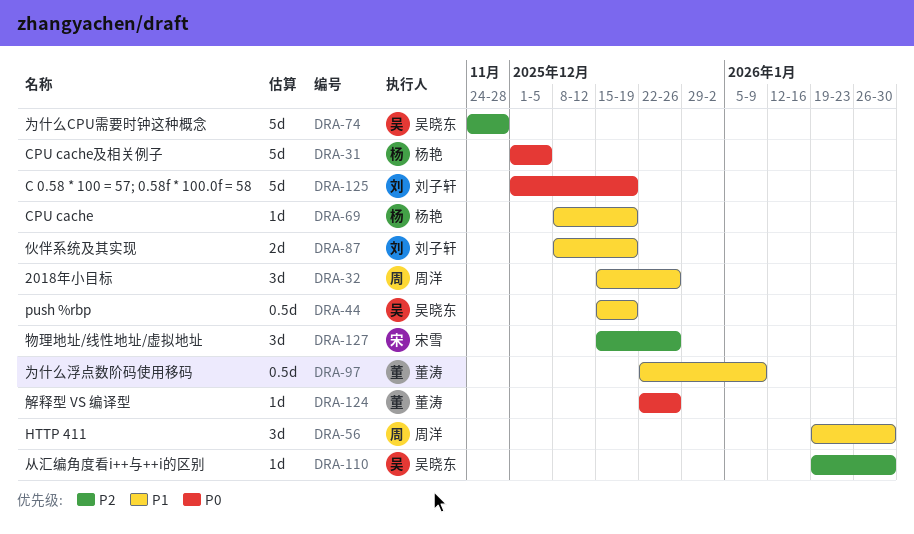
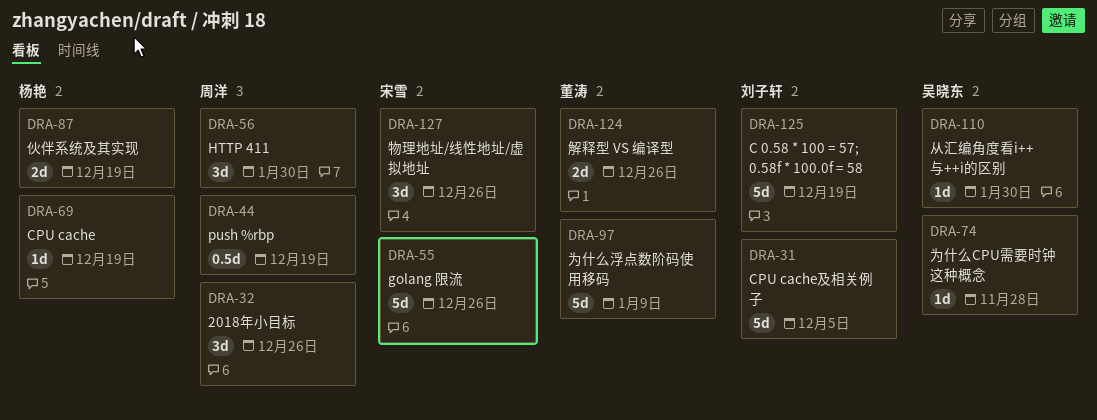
DRA-31, owner: 杨艳 -> 刘子轩
DRA-44, owner: 吴晓东 -> 周洋
DRA-55: none -> present
DRA-74, estimate: 5d -> 1d
DRA-87, owner: 刘子轩 -> 杨艳
DRA-97, estimate: 0.5d -> 5d
DRA-124, estimate: 1d -> 2d

